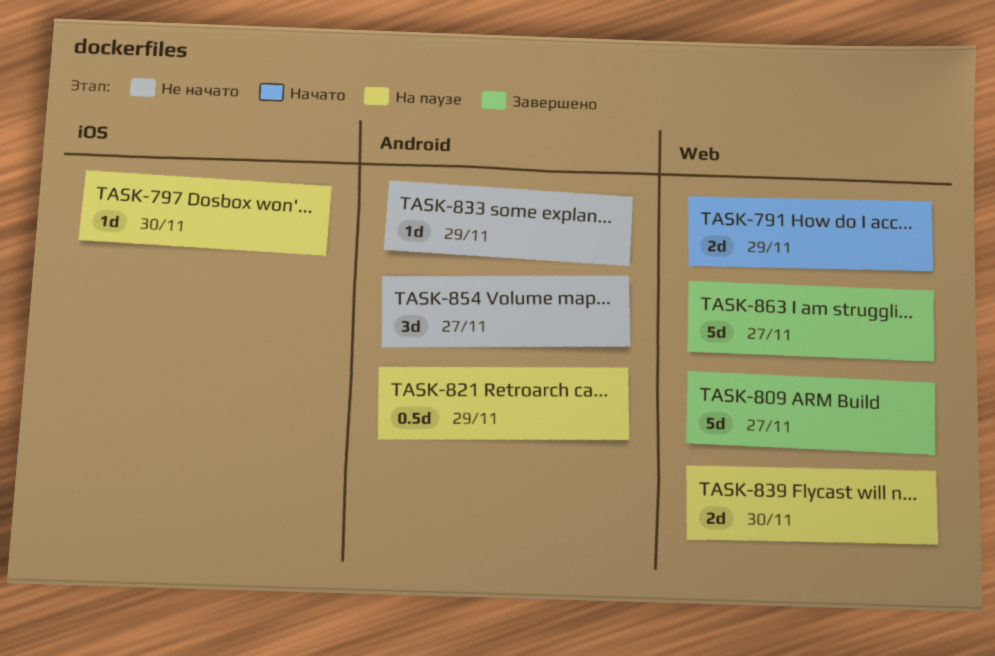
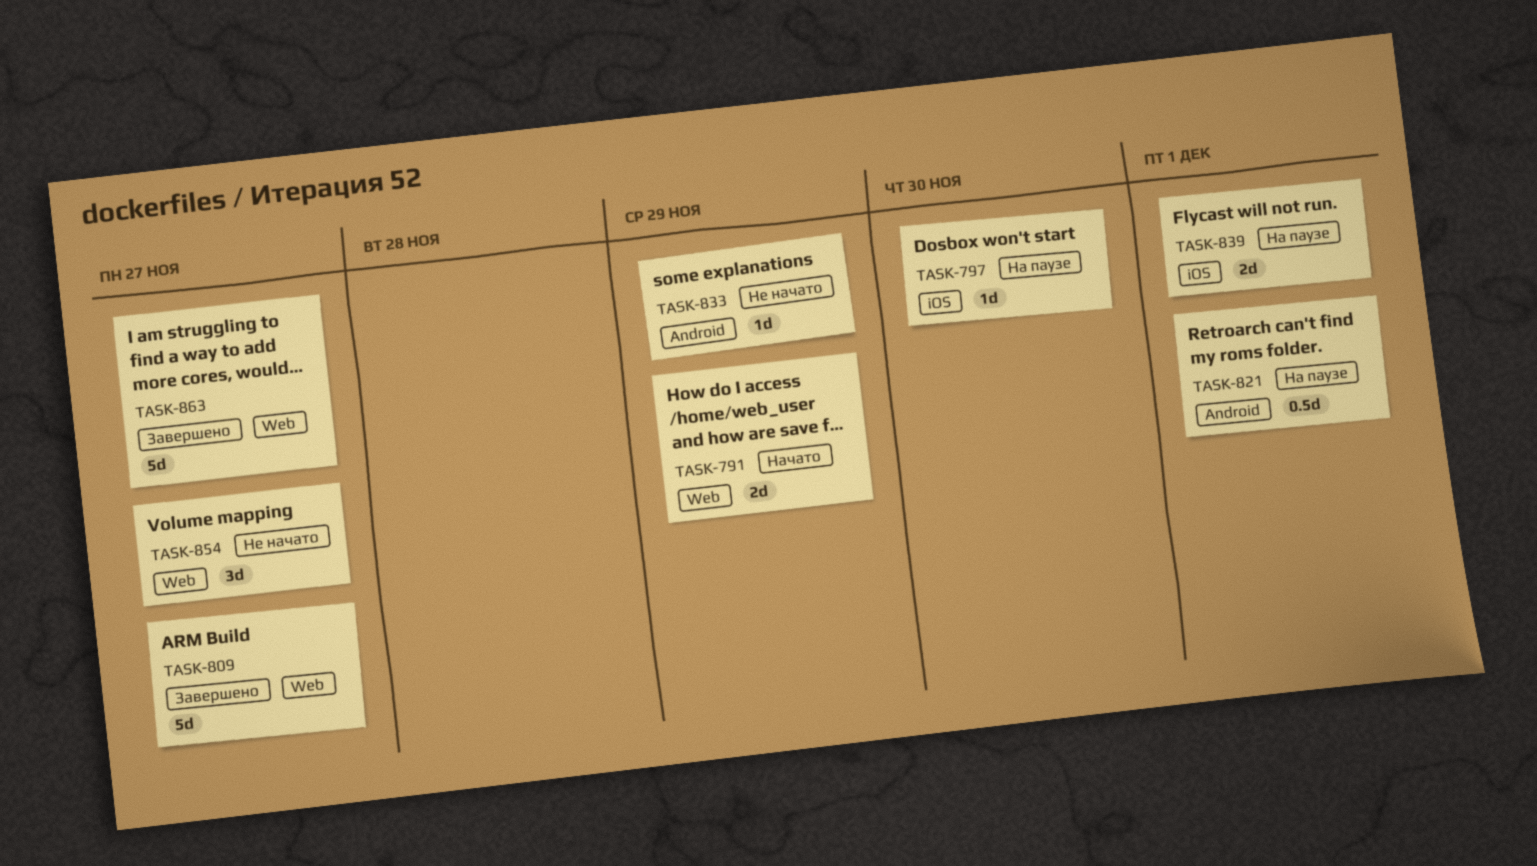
TASK-821, due: Nov 29 -> Dec 1
TASK-839, label: Web -> iOS
TASK-839, due: Nov 30 -> Dec 1
TASK-854, label: Android -> Web

